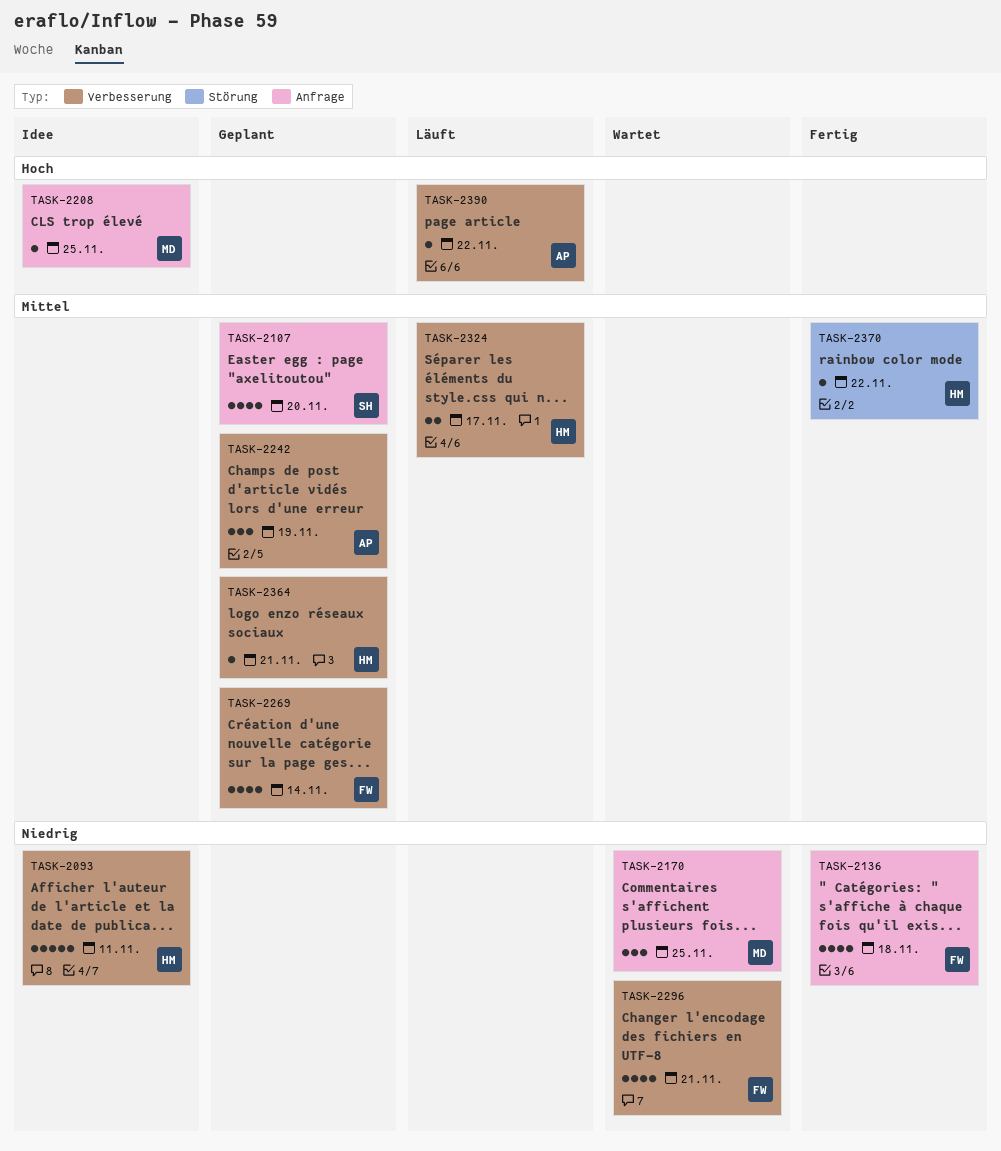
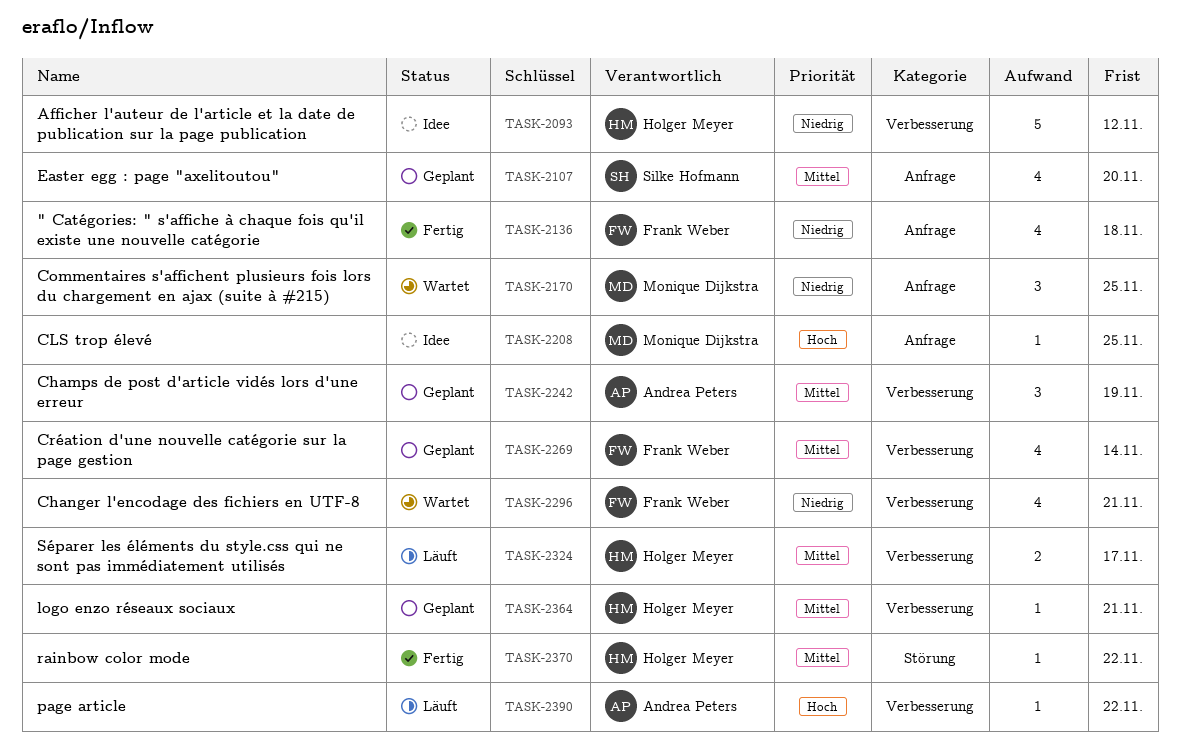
TASK-2093, due: Nov 11 -> Nov 12

